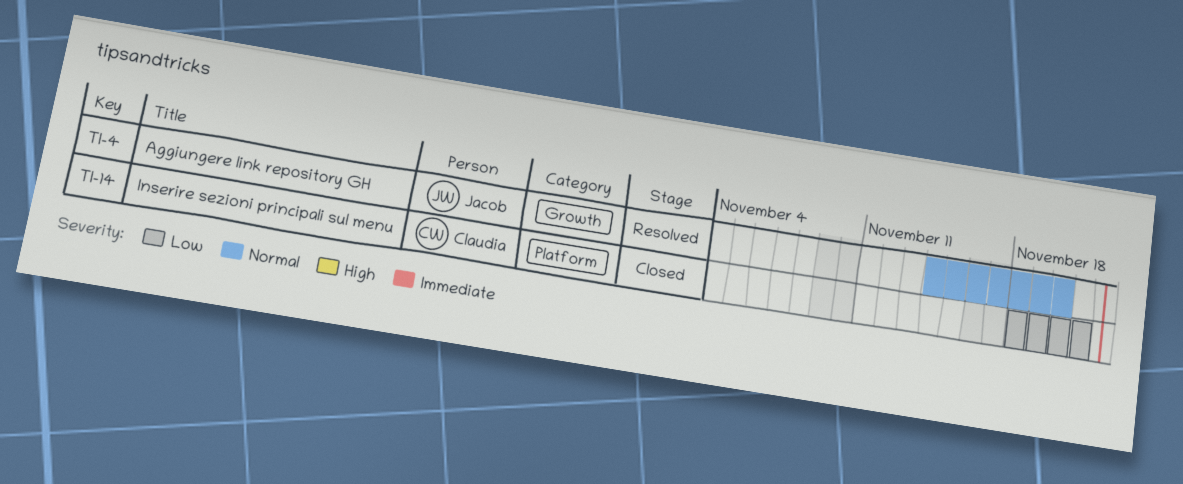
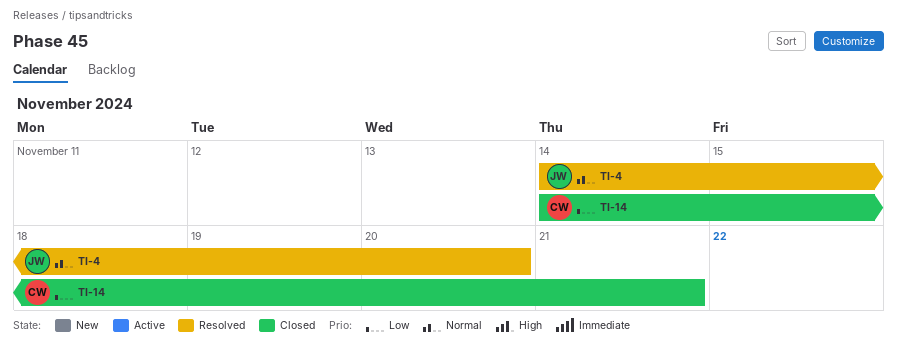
TI-14, start: Nov 18 -> Nov 14

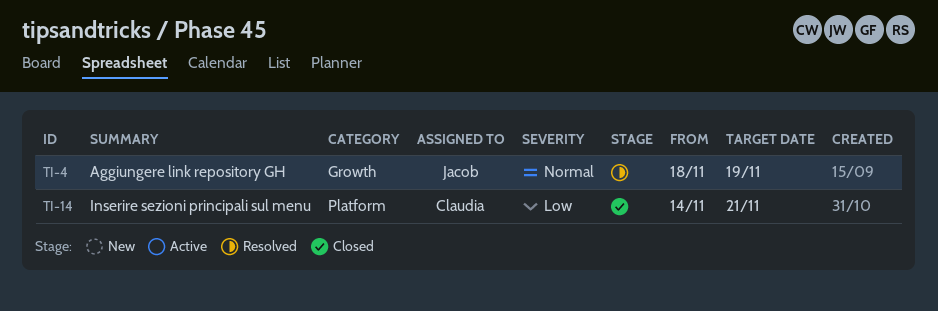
TI-4, start: Nov 14 -> Nov 18
TI-4, due: Nov 20 -> Nov 19

